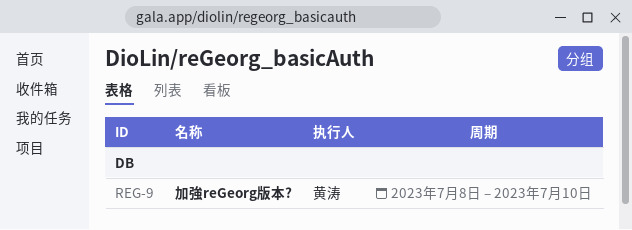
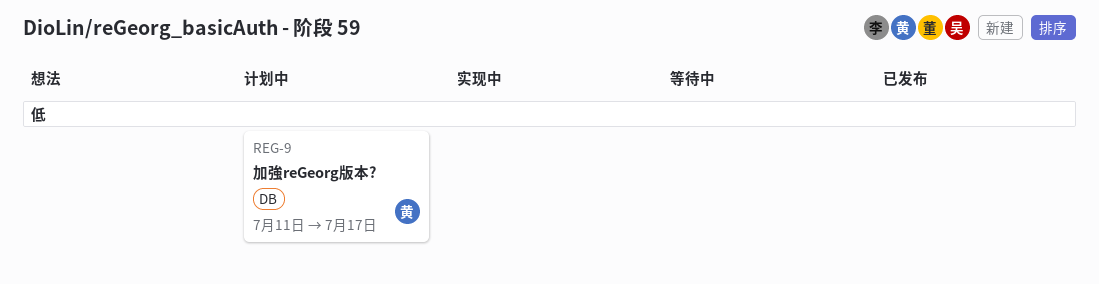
REG-9, start: Jul 8 -> Jul 11
REG-9, due: Jul 10 -> Jul 17

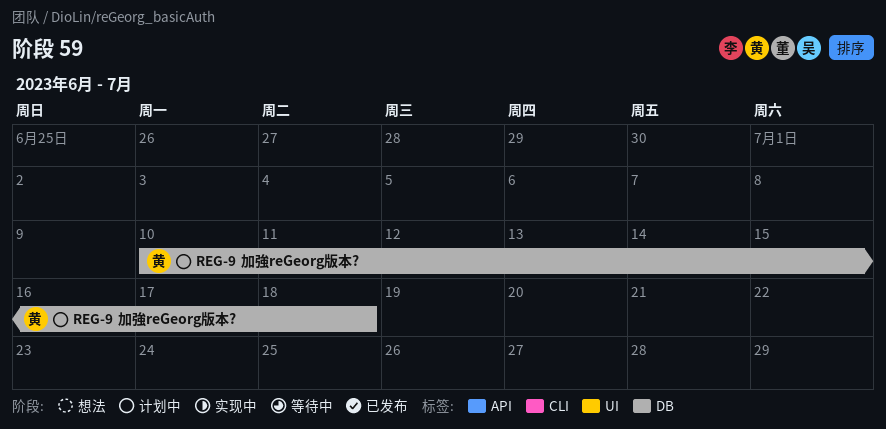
REG-9, start: Jul 11 -> Jul 10
REG-9, due: Jul 17 -> Jul 18

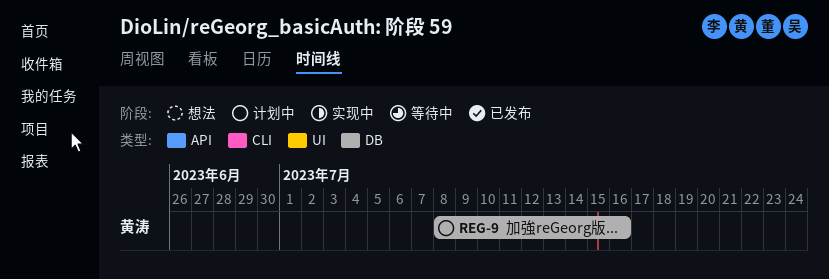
REG-9, start: Jul 10 -> Jul 8
REG-9, due: Jul 18 -> Jul 16

